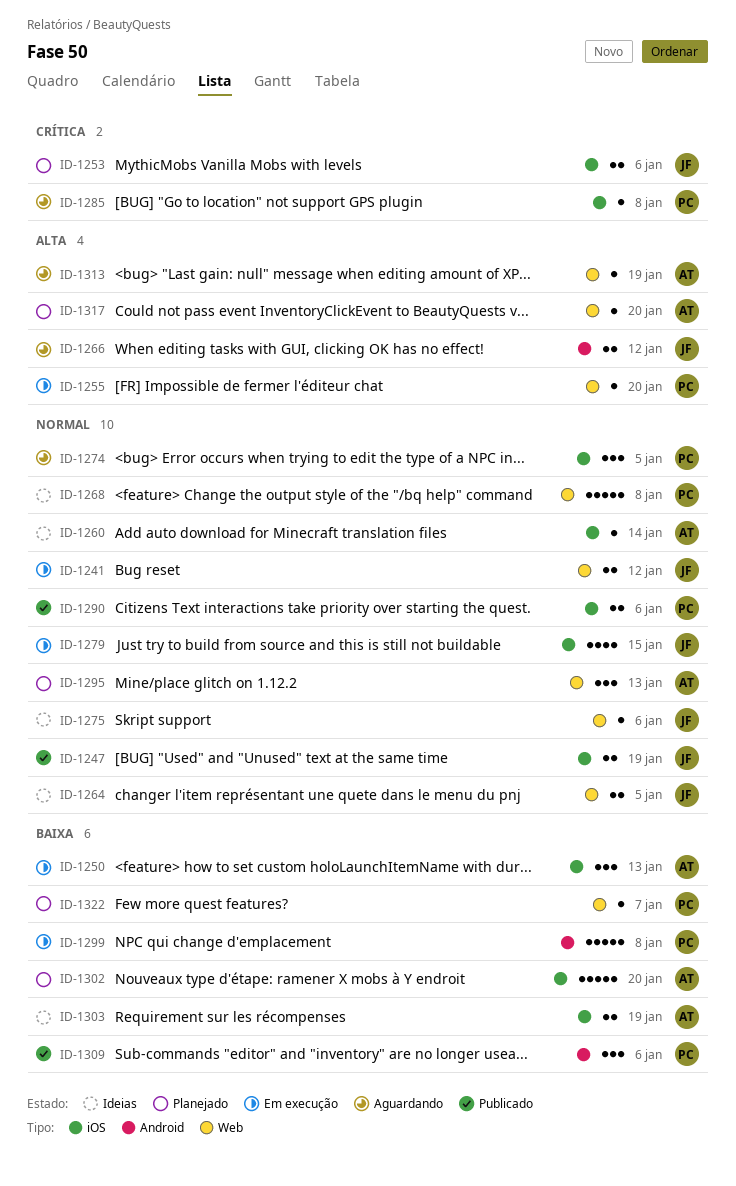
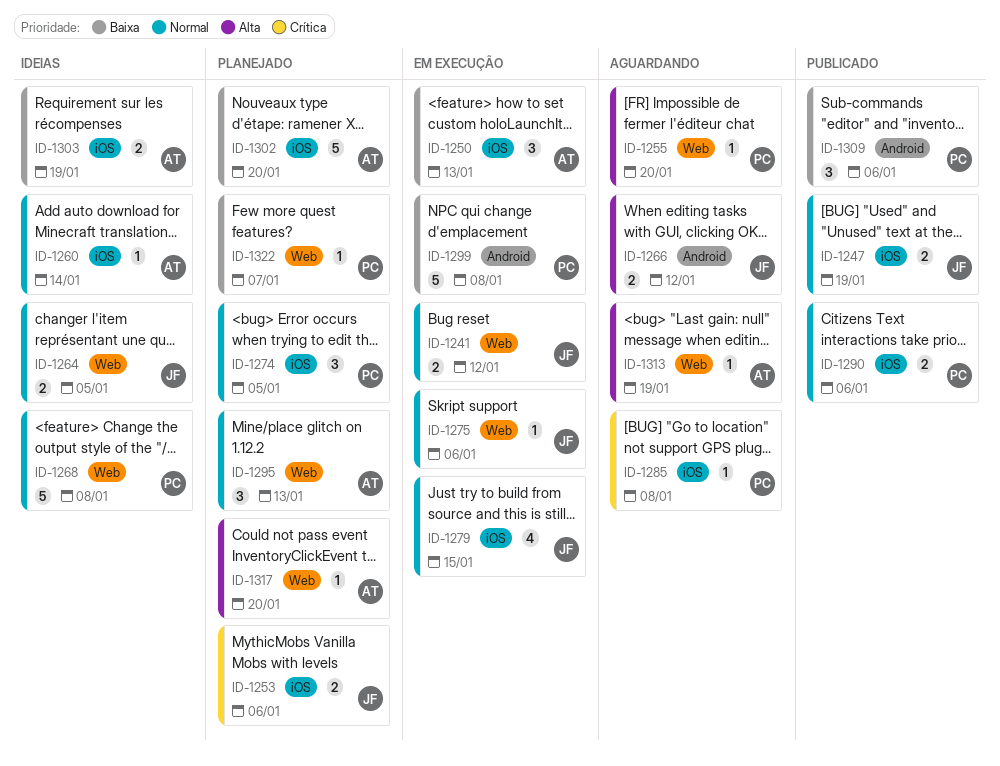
ID-1255, status: Em execução -> Aguardando
ID-1274, status: Aguardando -> Planejado
ID-1275, status: Ideias -> Em execução

